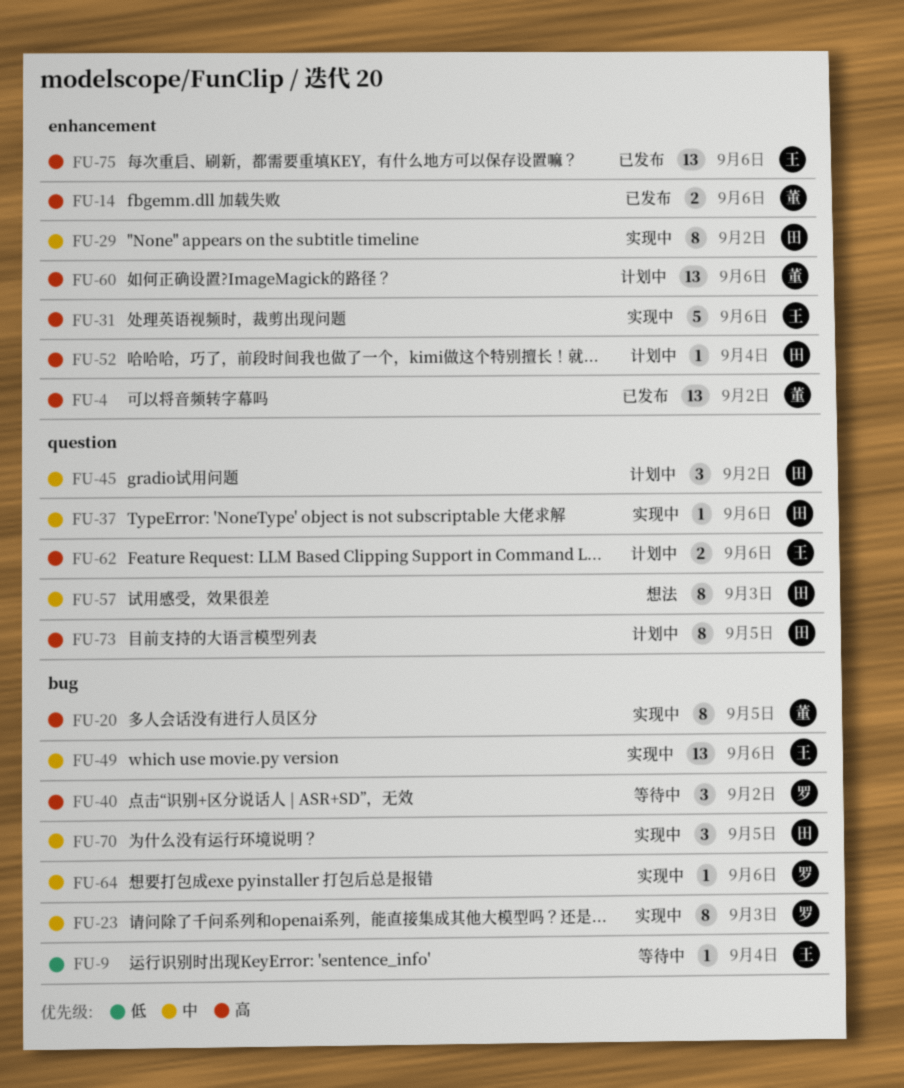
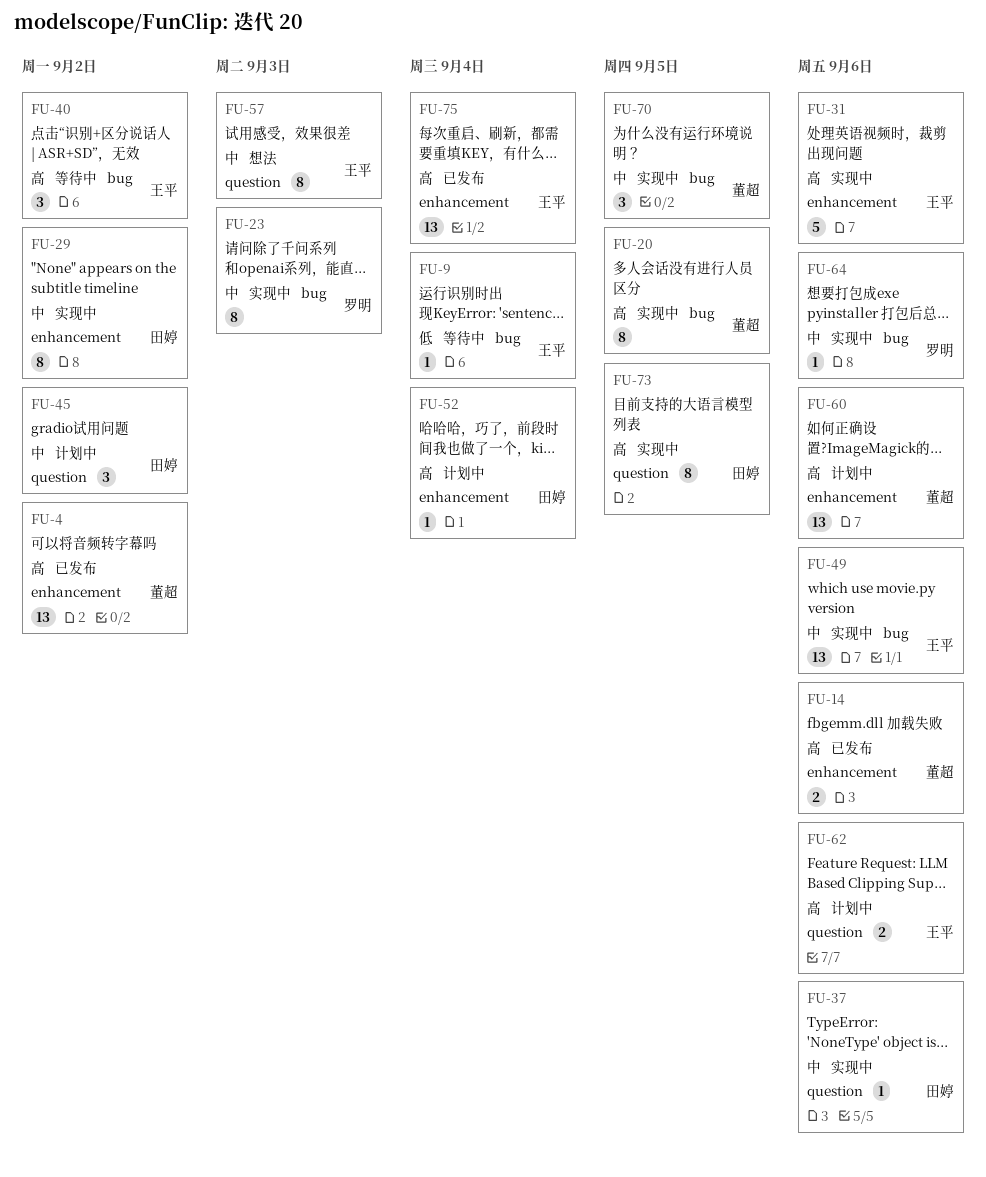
FU-40, owner: 罗明 -> 王平
FU-57, owner: 田婷 -> 王平
FU-70, owner: 田婷 -> 董超
FU-73, status: 计划中 -> 实现中
FU-75, due: Sep 6 -> Sep 4

